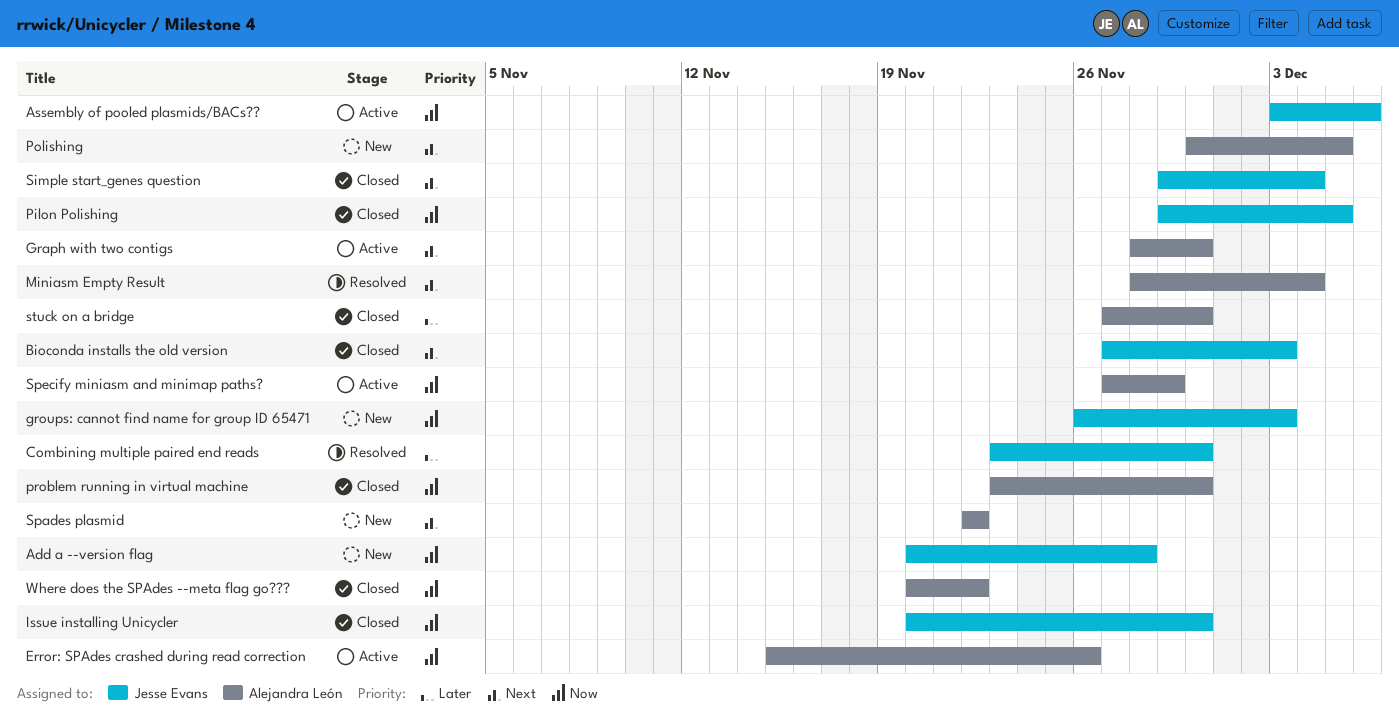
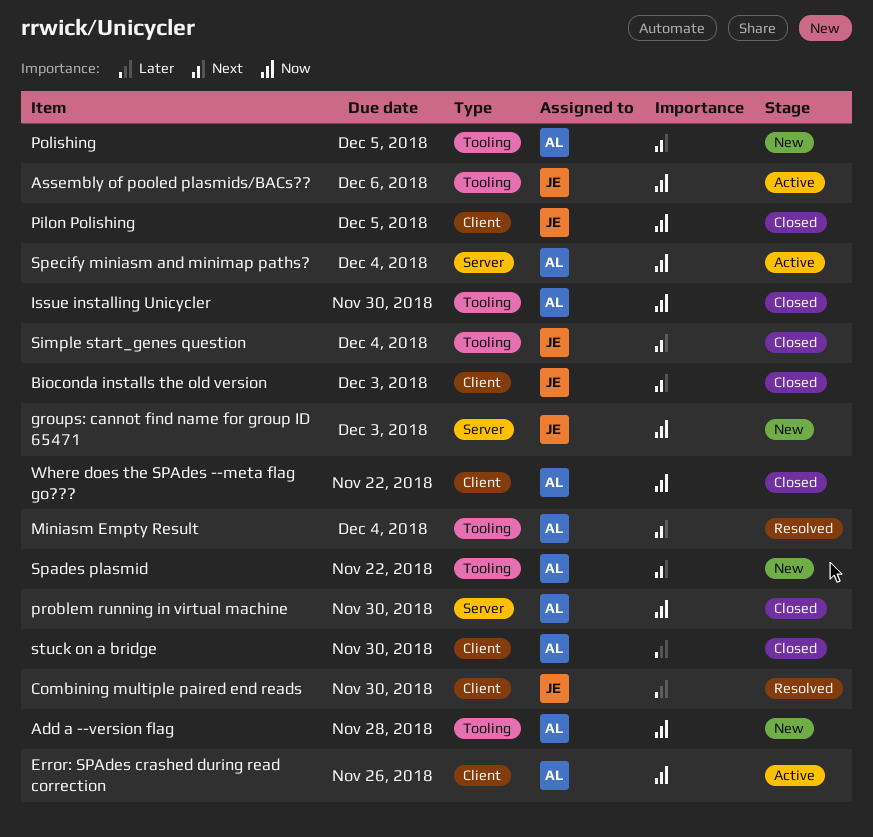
Add a --version flag, owner: Jesse Evans -> Alejandra León
Graph with two contigs: present -> none
Issue installing Unicycler, owner: Jesse Evans -> Alejandra León
Specify miniasm and minimap paths?, due: Nov 29 -> Dec 4

